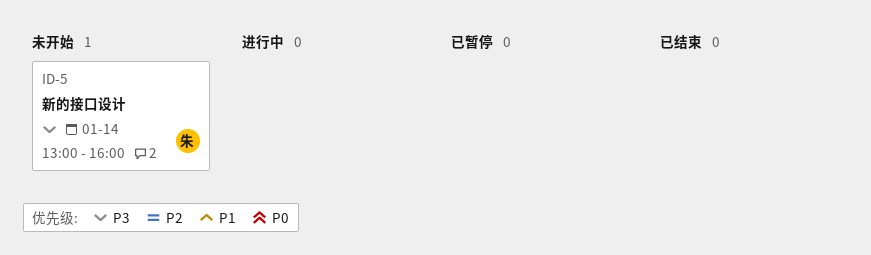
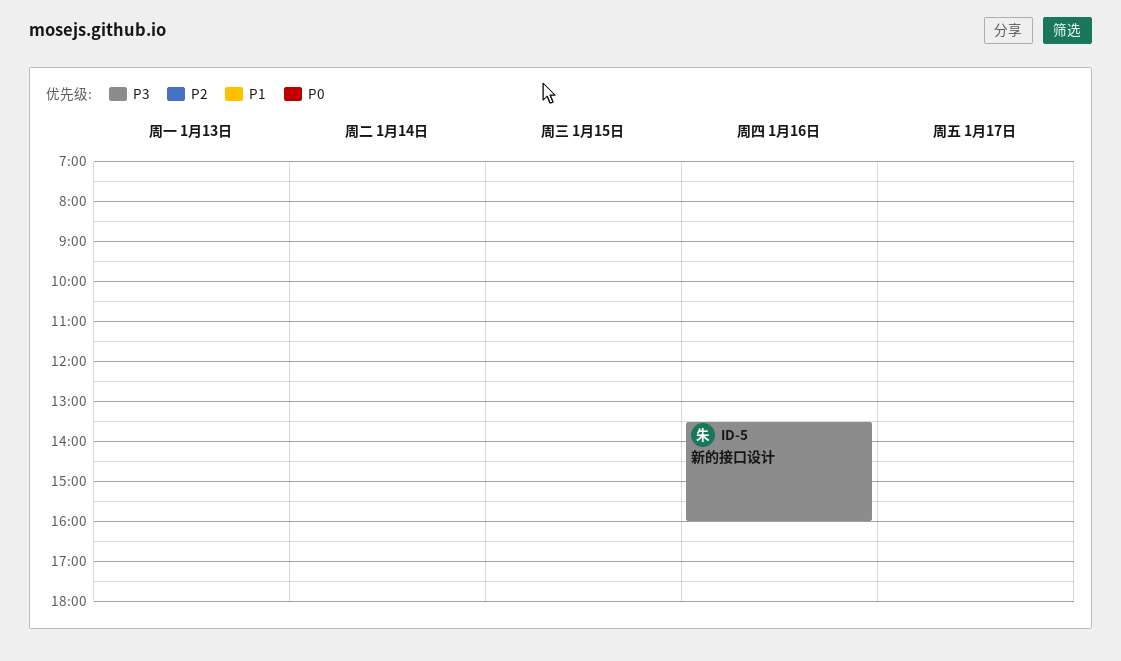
ID-5, day: Jan 14 -> Jan 16
ID-5, begins: 13:00 -> 13:30

